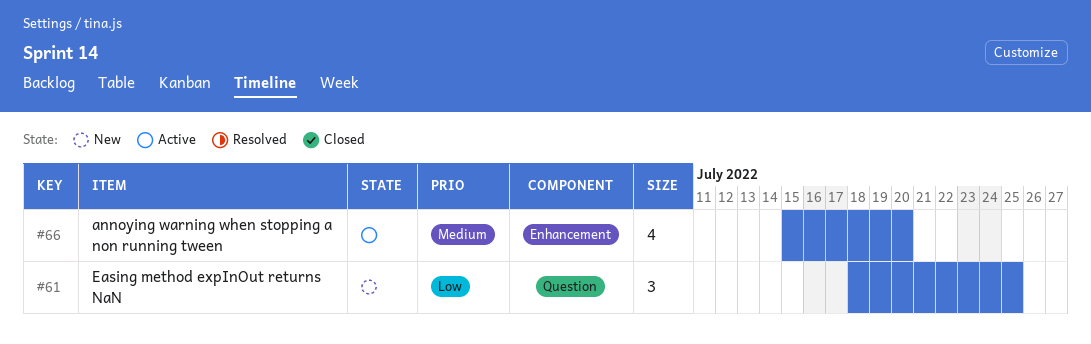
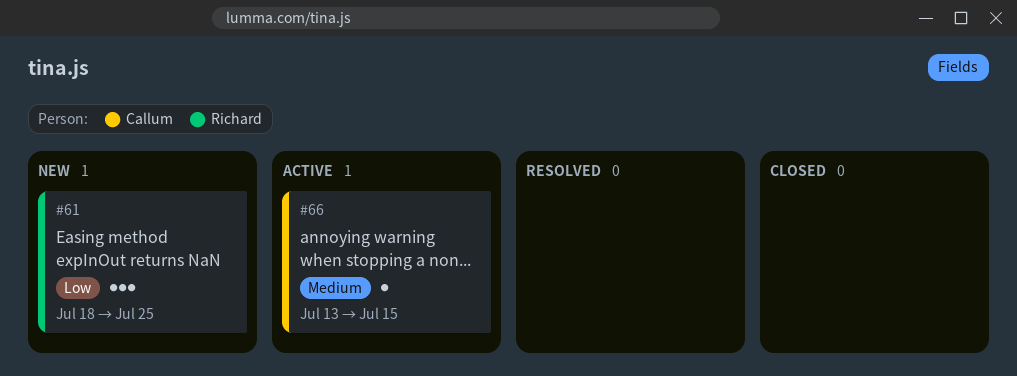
#66, estimate: 4 -> 1
#66, start: Jul 15 -> Jul 13
#66, due: Jul 20 -> Jul 15

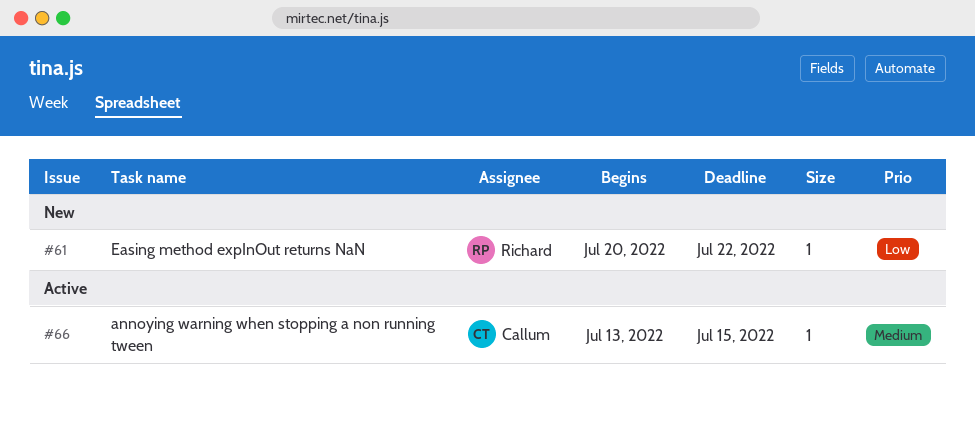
#61, estimate: 3 -> 1
#61, start: Jul 18 -> Jul 20
#61, due: Jul 25 -> Jul 22

